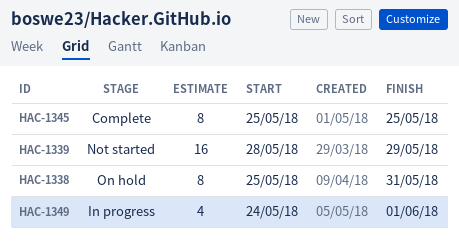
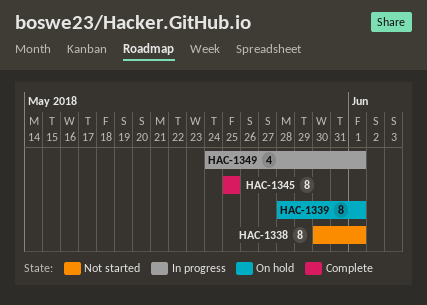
HAC-1338, status: On hold -> Not started
HAC-1338, start: May 25 -> May 30
HAC-1338, due: May 31 -> Jun 1
HAC-1339, status: Not started -> On hold
HAC-1339, estimate: 16 -> 8
HAC-1339, due: May 29 -> Jun 1

